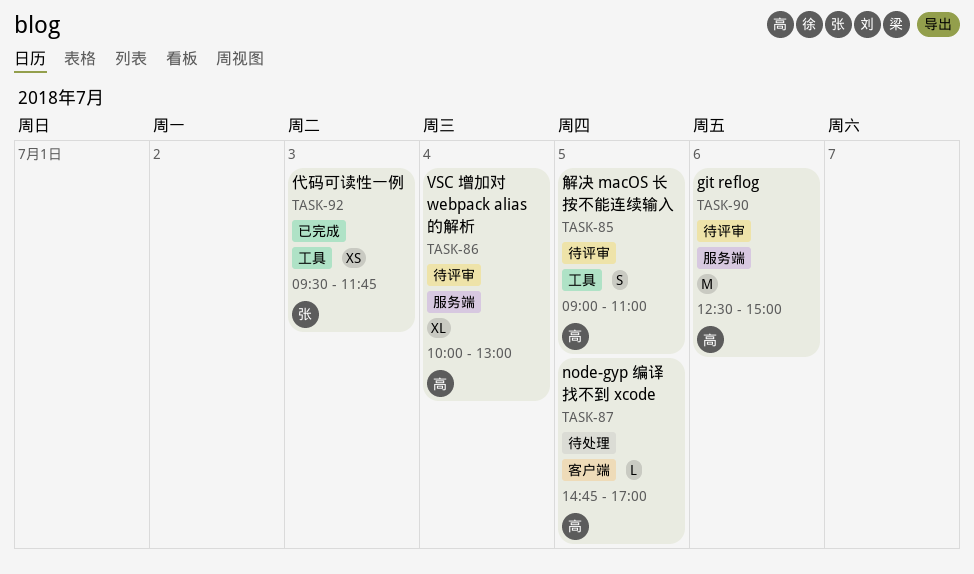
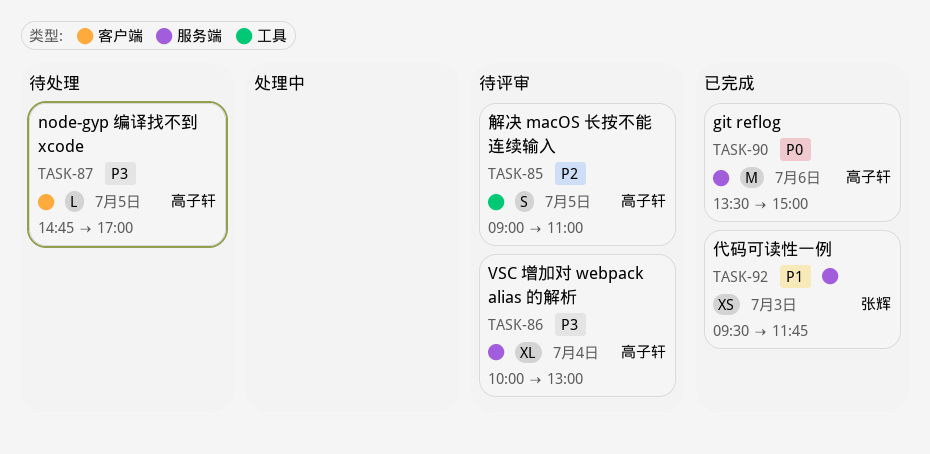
TASK-90, status: 待评审 -> 已完成
TASK-90, begins: 12:30 -> 13:30
TASK-92, label: 工具 -> 服务端

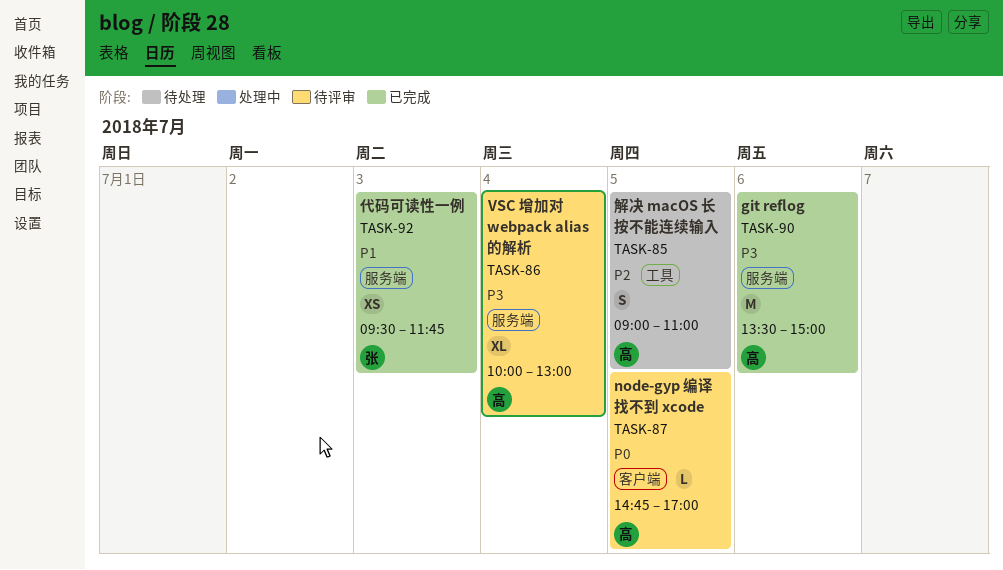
TASK-85, status: 待评审 -> 待处理
TASK-87, status: 待处理 -> 待评审
TASK-87, priority: P3 -> P0
TASK-90, priority: P0 -> P3

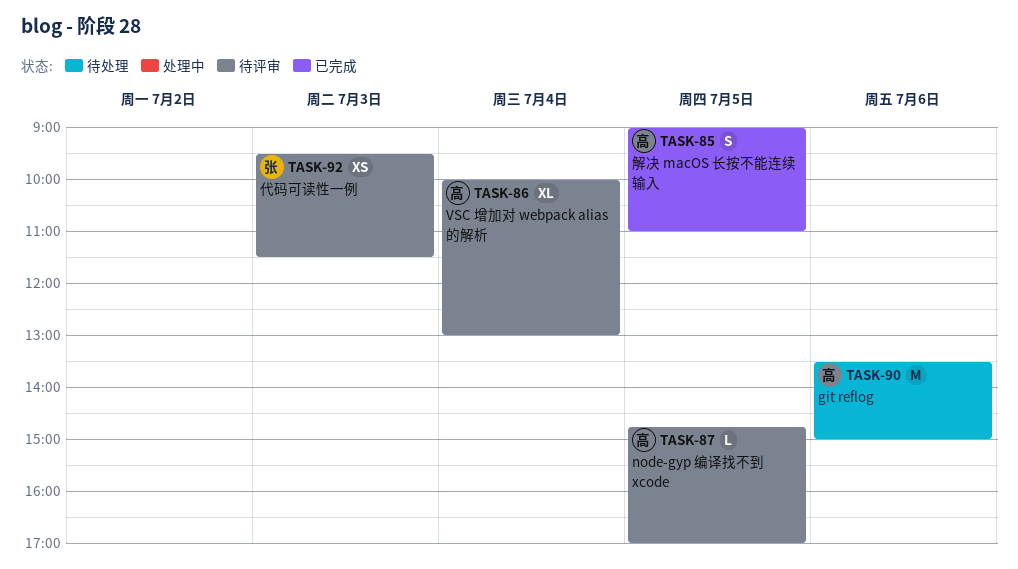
TASK-85, status: 待处理 -> 已完成
TASK-90, status: 已完成 -> 待处理
TASK-92, status: 已完成 -> 待评审
TASK-92, ends: 11:45 -> 11:30

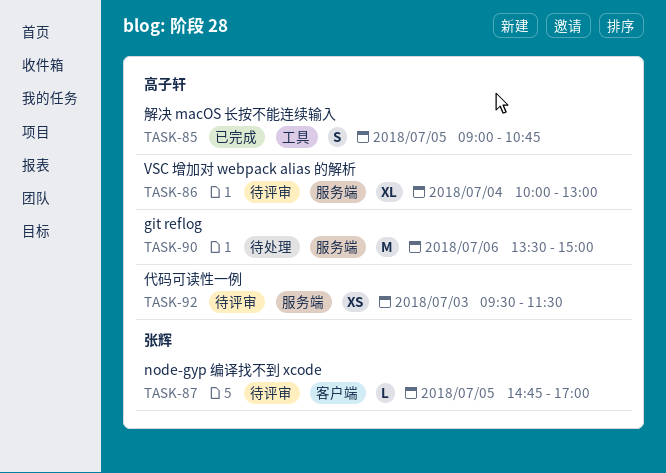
TASK-85, ends: 11:00 -> 10:45
TASK-87, owner: 高子轩 -> 张辉
TASK-92, owner: 张辉 -> 高子轩

